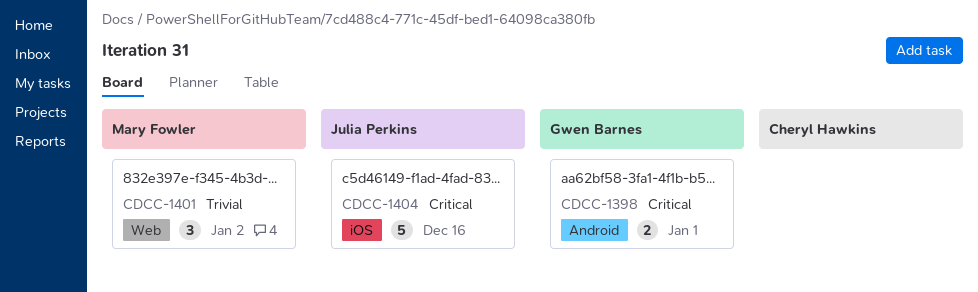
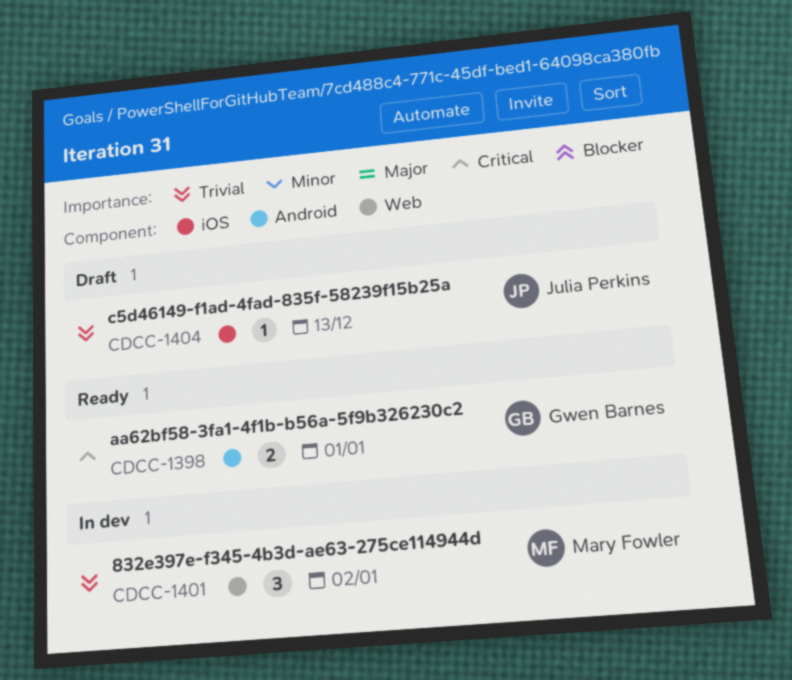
CDCC-1404, priority: Critical -> Trivial
CDCC-1404, estimate: 5 -> 1
CDCC-1404, due: Dec 16 -> Dec 13

